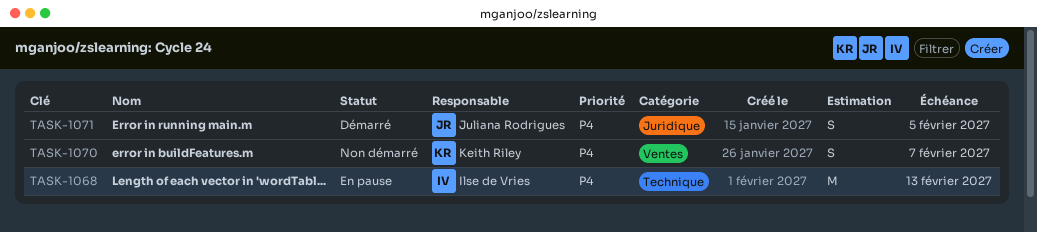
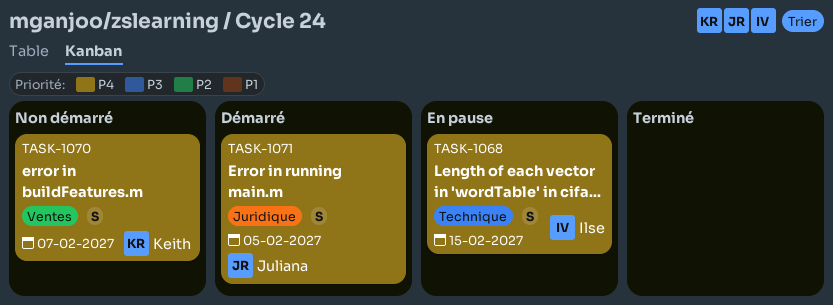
TASK-1068, estimate: M -> S
TASK-1068, due: Feb 13 -> Feb 15

